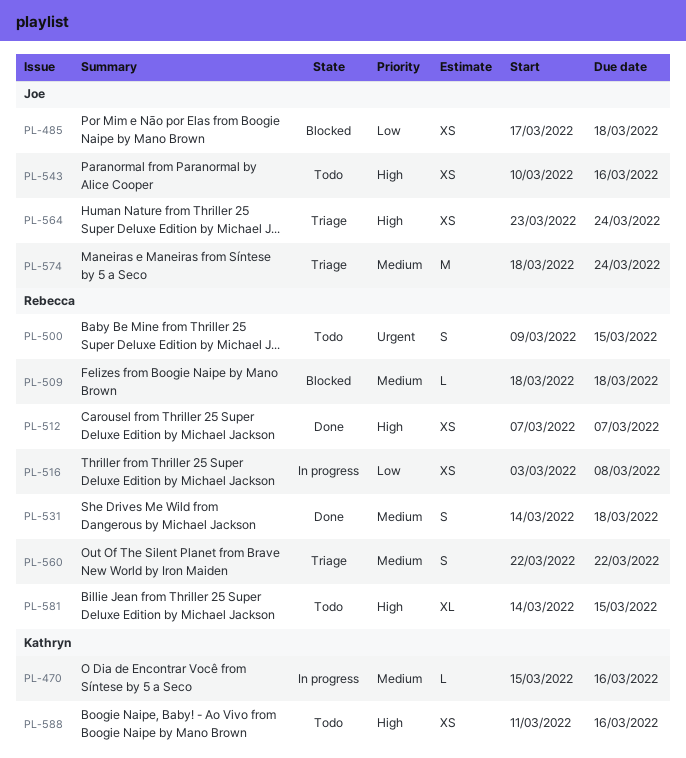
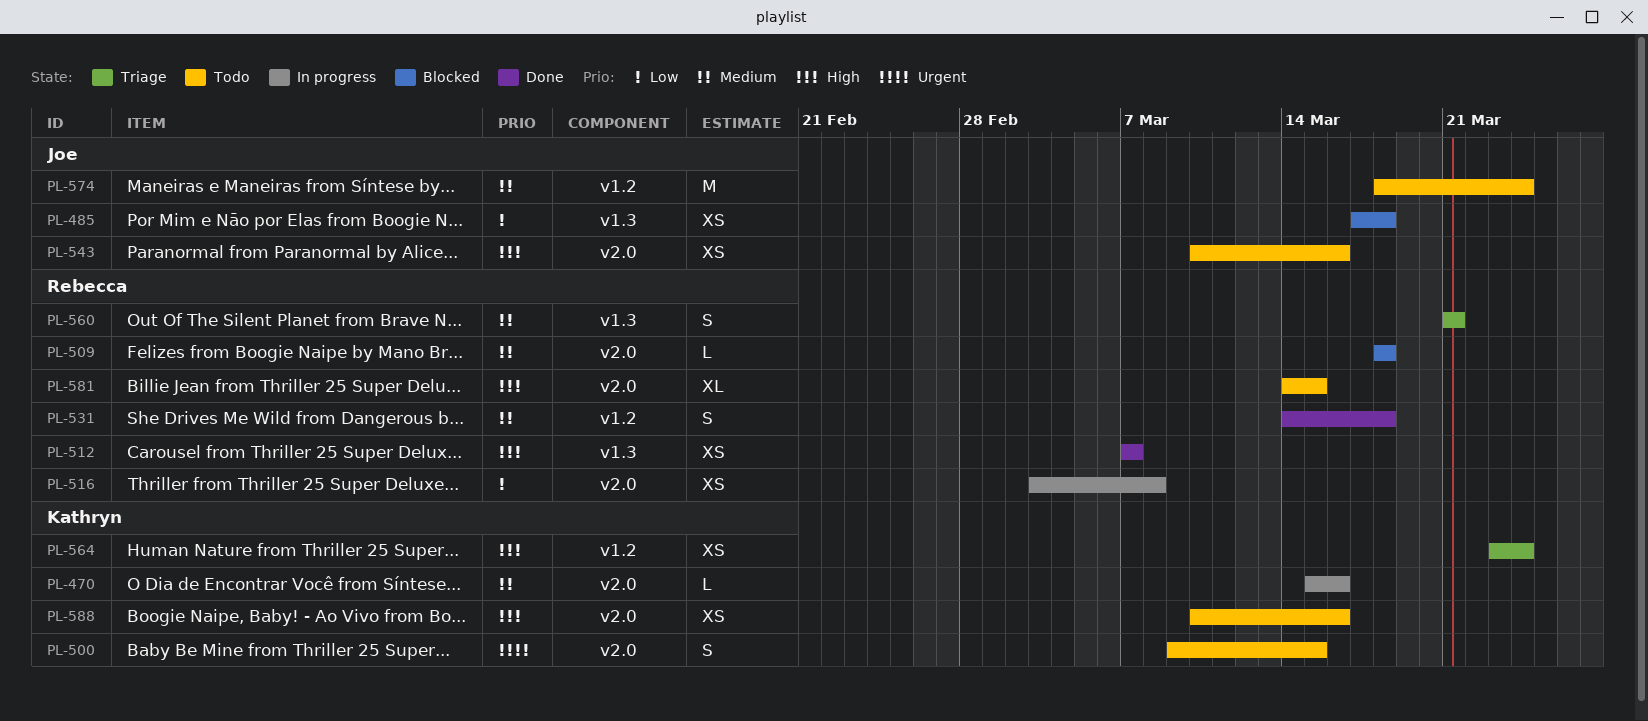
PL-500, owner: Rebecca -> Kathryn
PL-560, start: Mar 22 -> Mar 21
PL-560, due: Mar 22 -> Mar 21
PL-564, owner: Joe -> Kathryn
PL-574, status: Triage -> Todo
PL-588, start: Mar 11 -> Mar 10

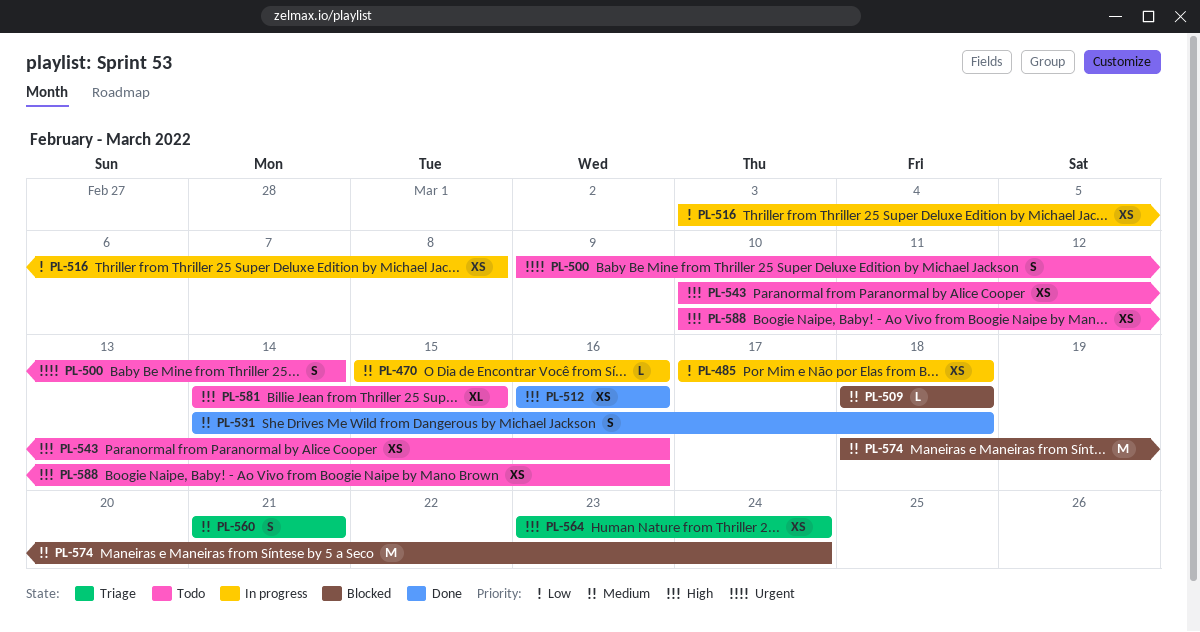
PL-485, status: Blocked -> In progress
PL-500, due: Mar 15 -> Mar 14
PL-512, start: Mar 7 -> Mar 16
PL-512, due: Mar 7 -> Mar 16
PL-574, status: Todo -> Blocked

